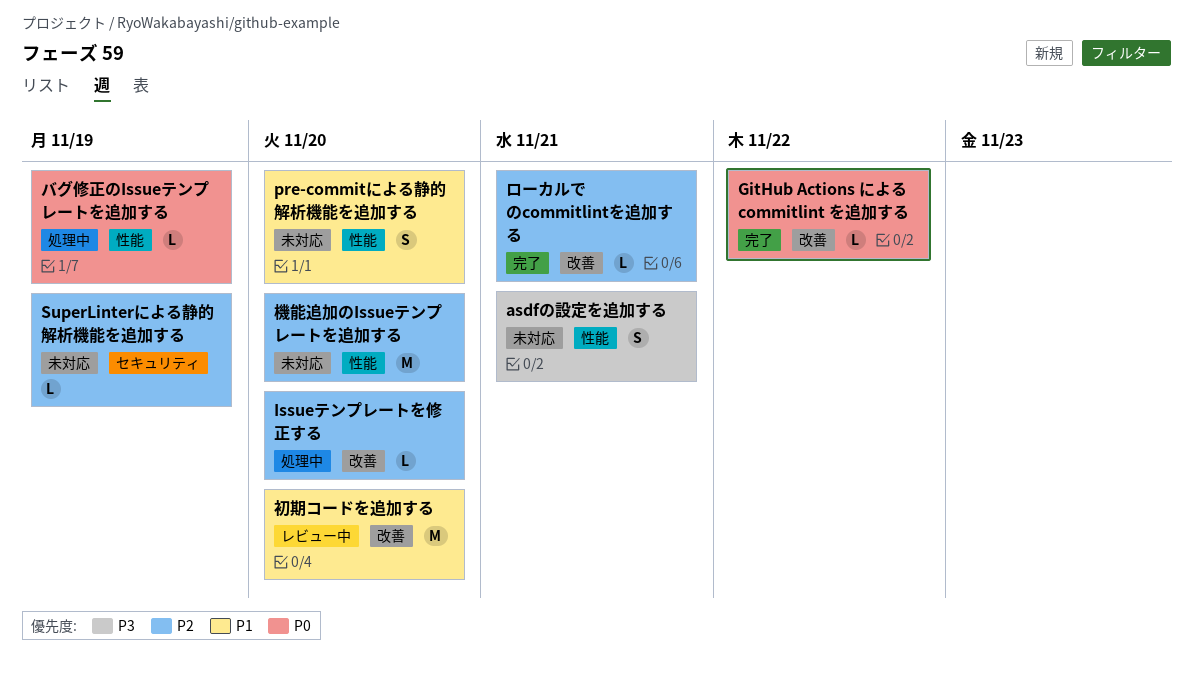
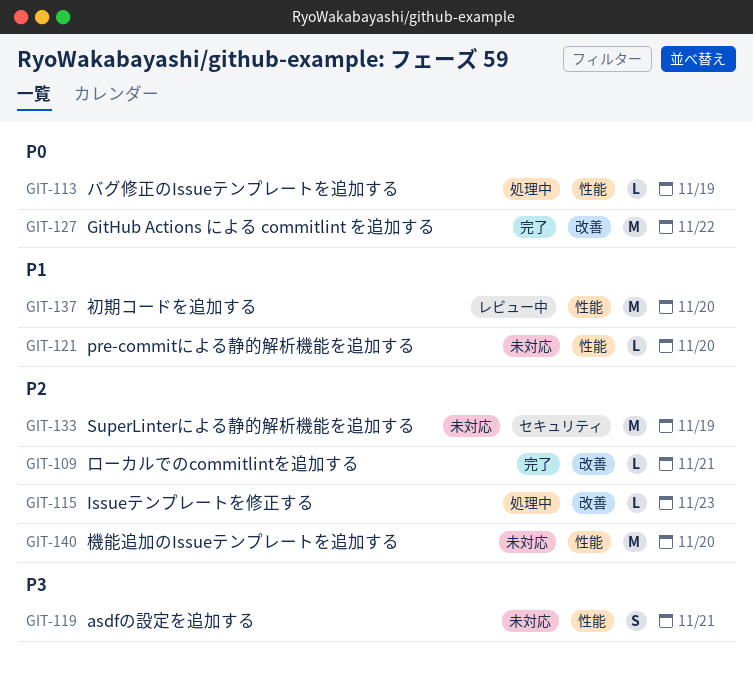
GitHub Actions による commitlint を追加する, estimate: L -> M
Issueテンプレートを修正する, due: Nov 20 -> Nov 23
pre-commitによる静的解析機能を追加する, estimate: S -> L
SuperLinterによる静的解析機能を追加する, estimate: L -> M
初期コードを追加する, label: 改善 -> 性能

